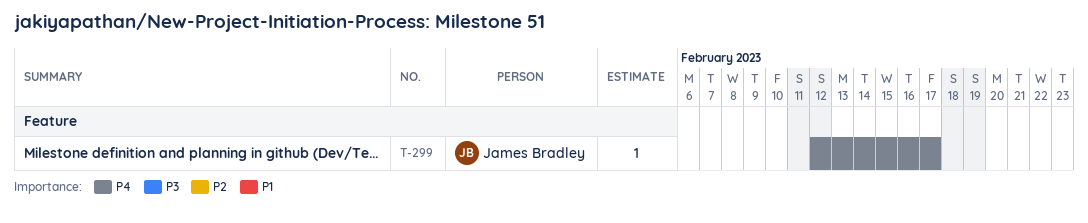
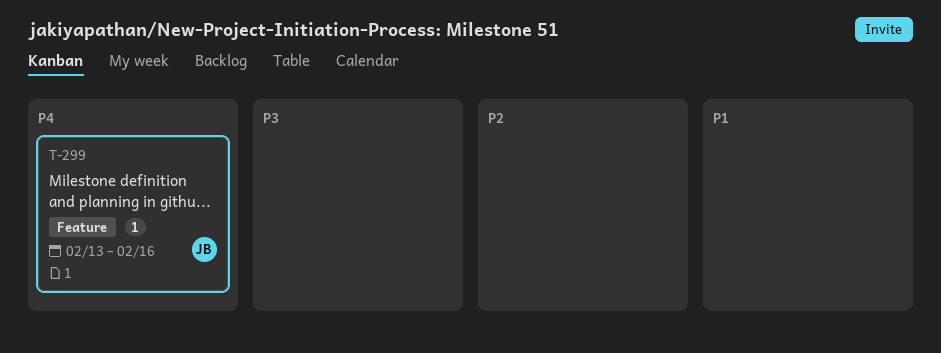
T-299, start: Feb 12 -> Feb 13
T-299, due: Feb 17 -> Feb 16

